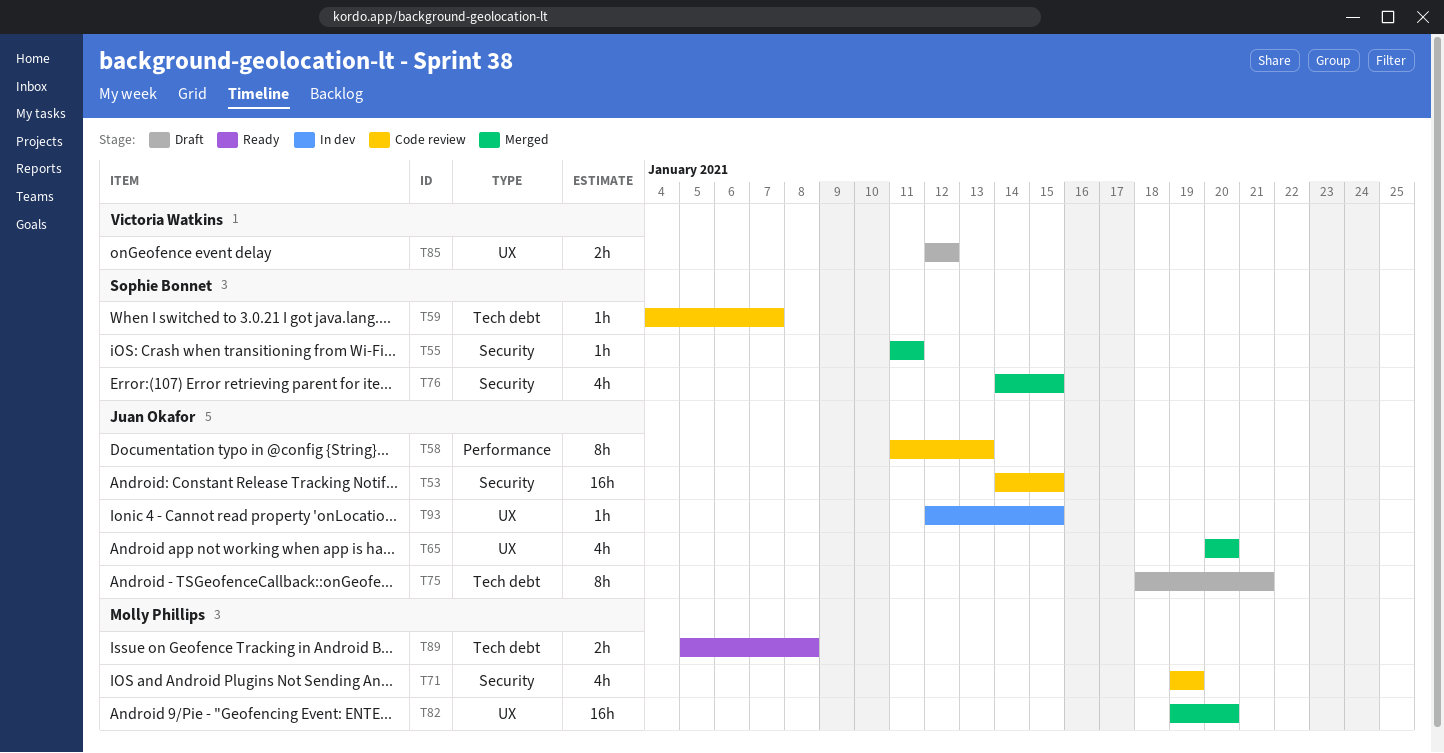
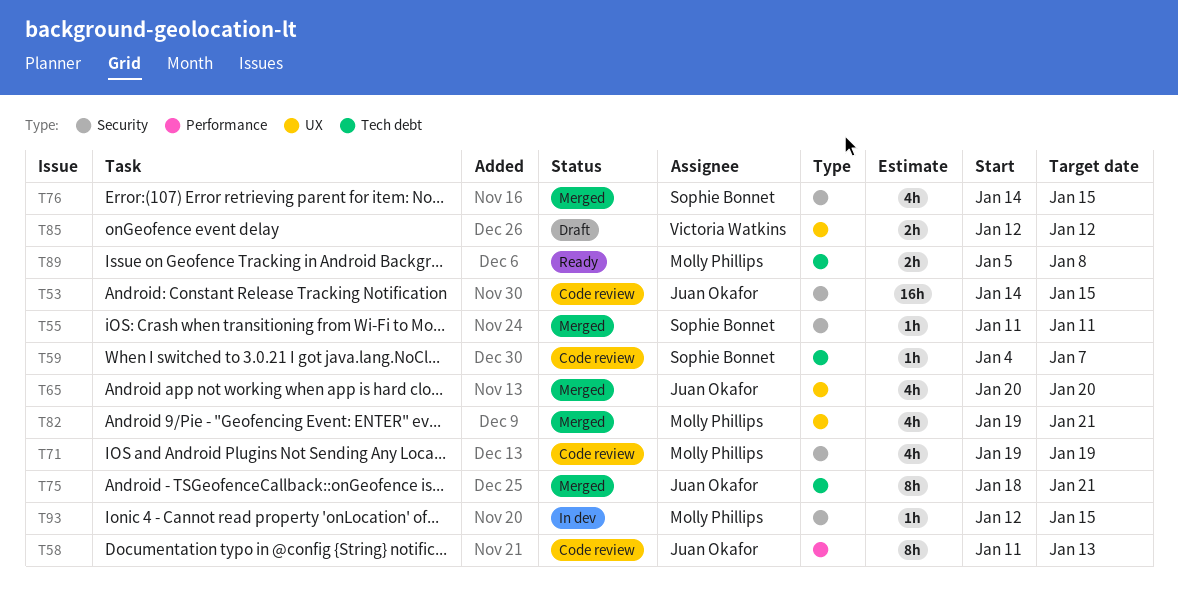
T75, status: Draft -> Merged
T82, estimate: 16h -> 4h
T82, due: Jan 20 -> Jan 21
T93, owner: Juan Okafor -> Molly Phillips
T93, label: UX -> Security

